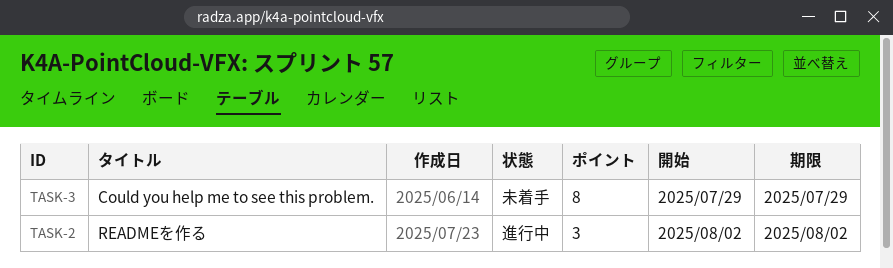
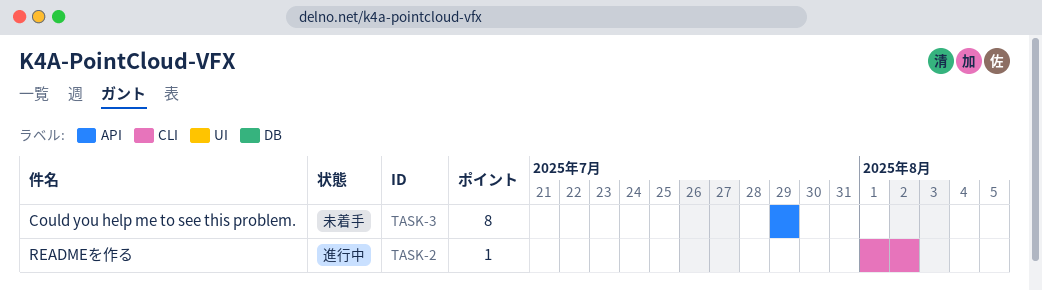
TASK-2, estimate: 3 -> 1
TASK-2, start: Aug 2 -> Aug 1

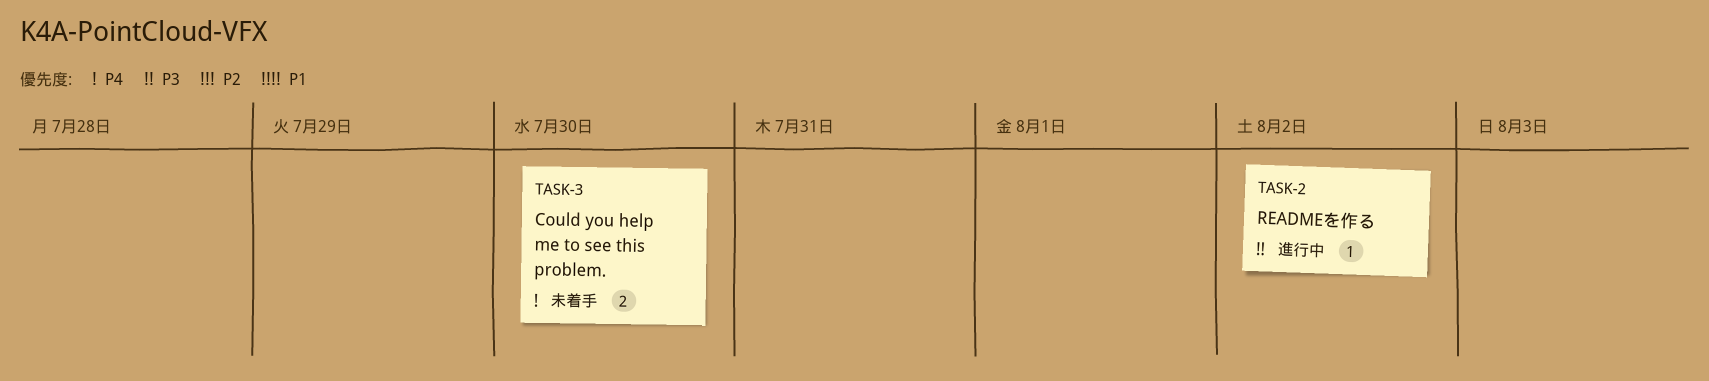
TASK-3, estimate: 8 -> 2
TASK-3, due: Jul 29 -> Jul 30

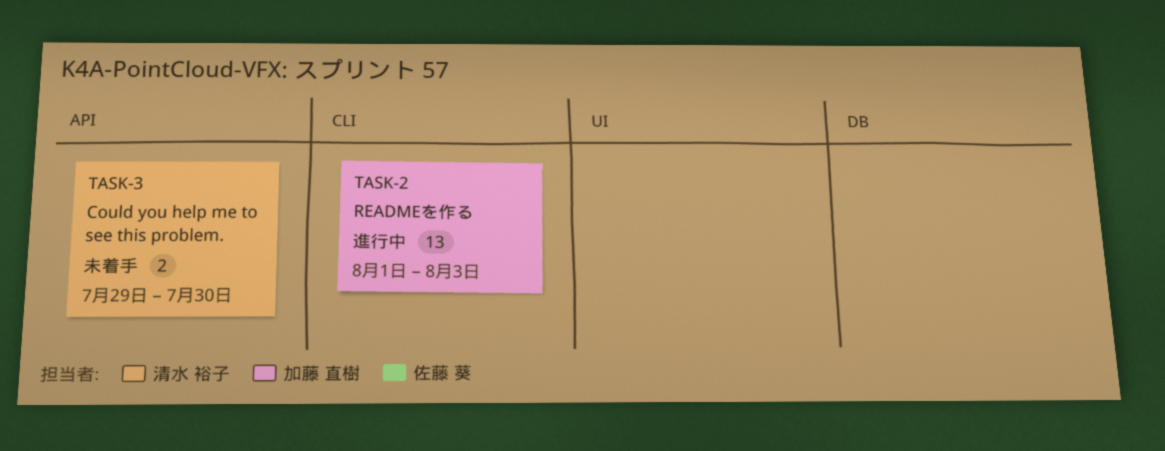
TASK-2, estimate: 1 -> 13
TASK-2, due: Aug 2 -> Aug 3

